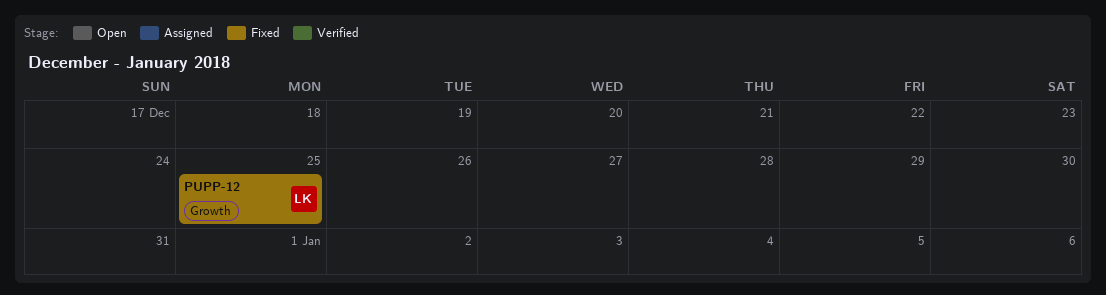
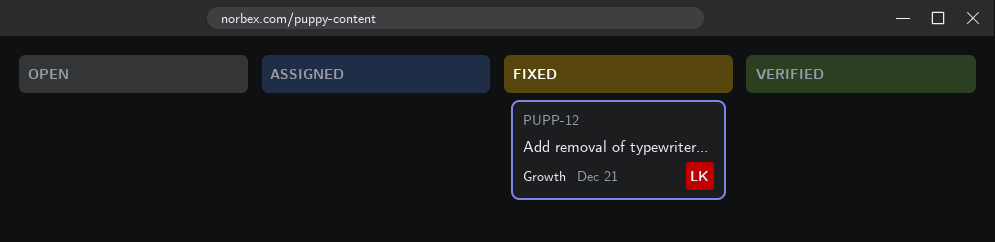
PUPP-12, due: Dec 25 -> Dec 21

